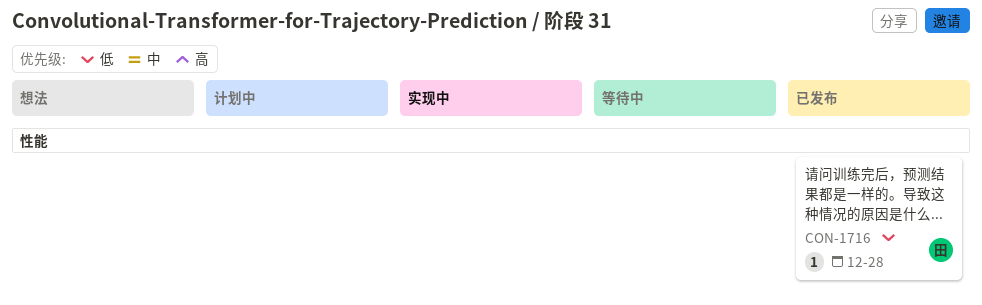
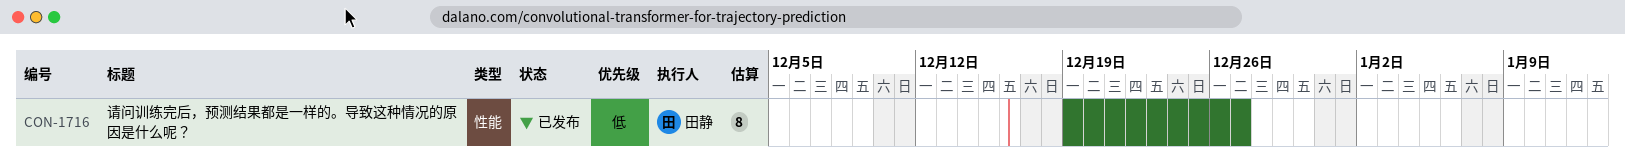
CON-1716, estimate: 1 -> 8
CON-1716, due: Dec 28 -> Dec 27

